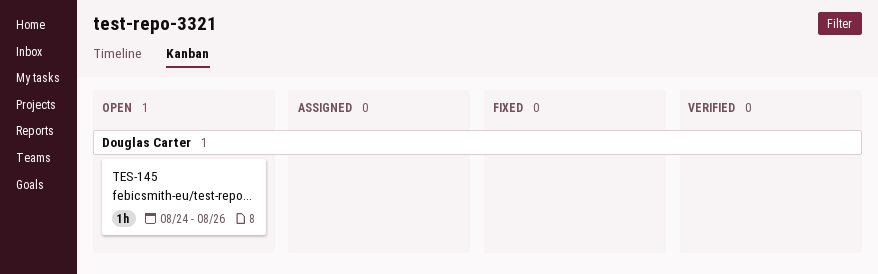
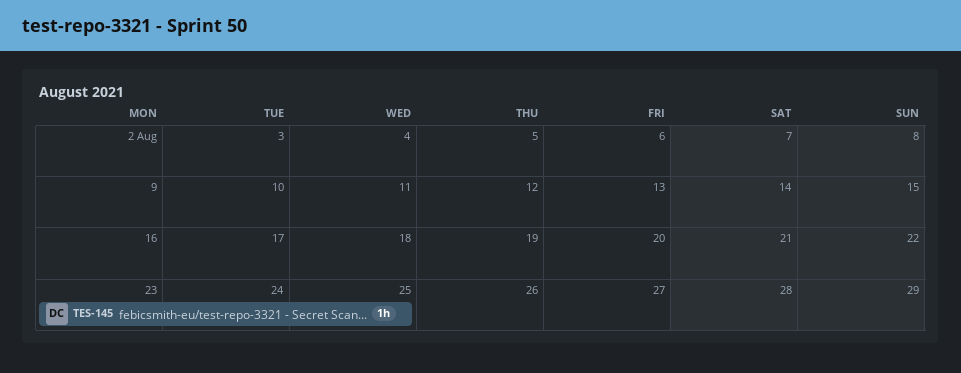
TES-145, start: Aug 24 -> Aug 23
TES-145, due: Aug 26 -> Aug 25

